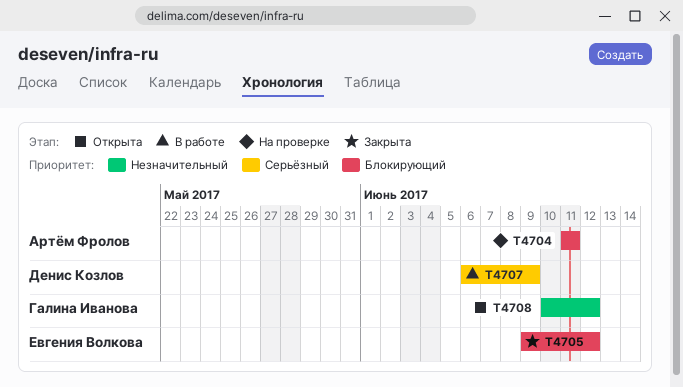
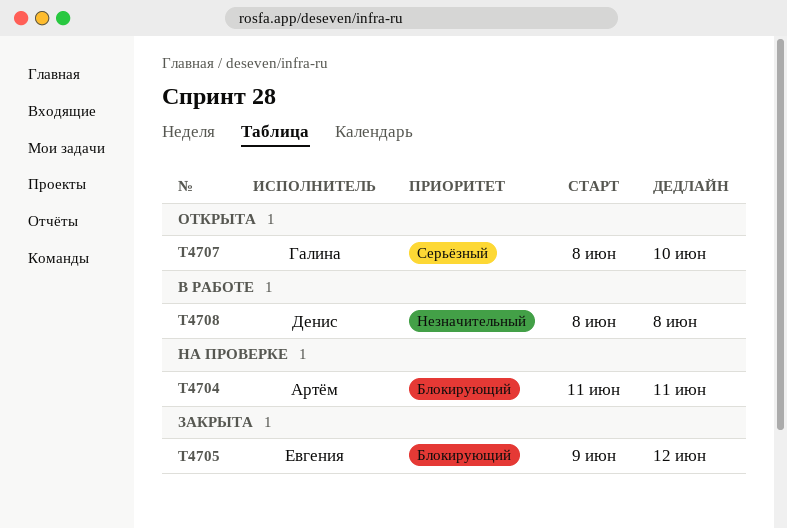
T4707, status: В работе -> Открыта
T4707, owner: Денис Козлов -> Галина Иванова
T4707, start: Jun 6 -> Jun 8
T4707, due: Jun 9 -> Jun 10
T4708, status: Открыта -> В работе
T4708, owner: Галина Иванова -> Денис Козлов
T4708, start: Jun 10 -> Jun 8
T4708, due: Jun 12 -> Jun 8

